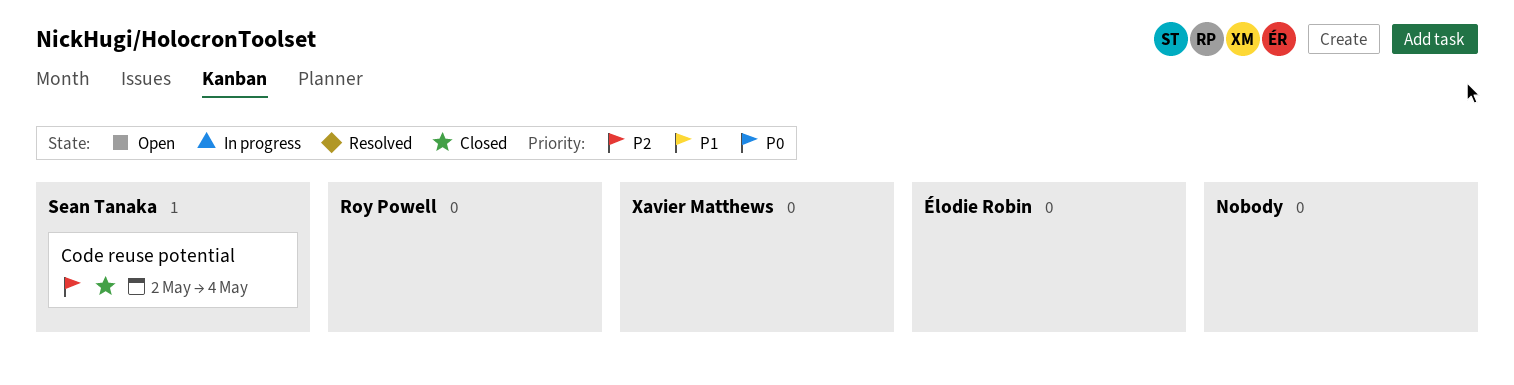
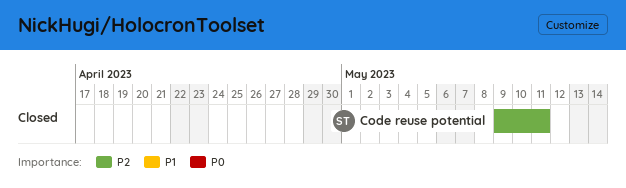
Code reuse potential, start: May 2 -> May 9
Code reuse potential, due: May 4 -> May 11

